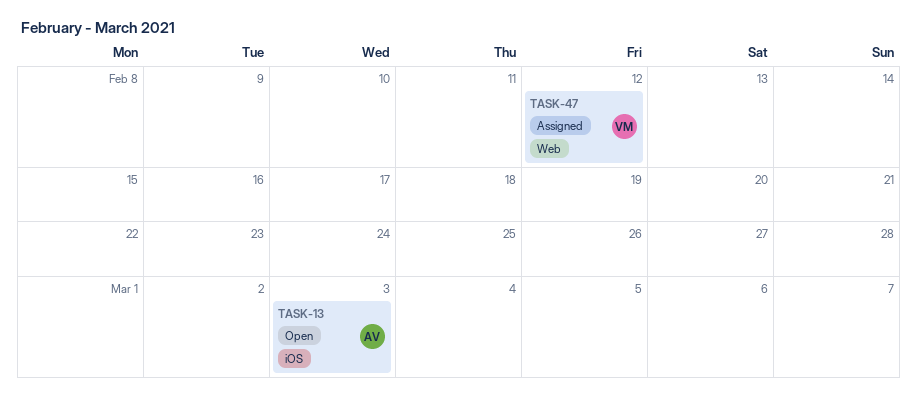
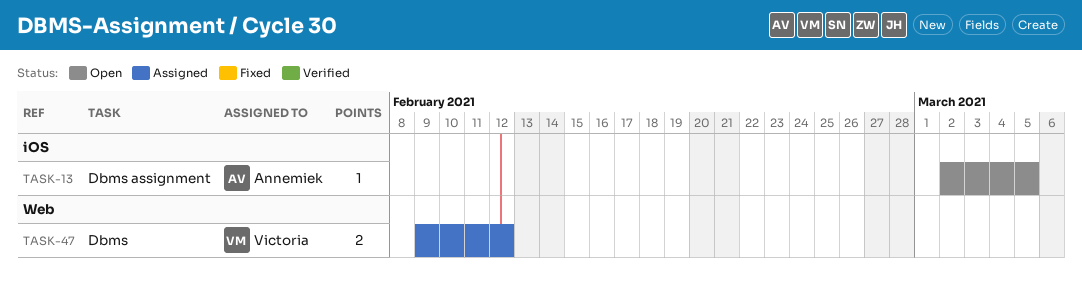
TASK-13, due: Mar 3 -> Mar 5

